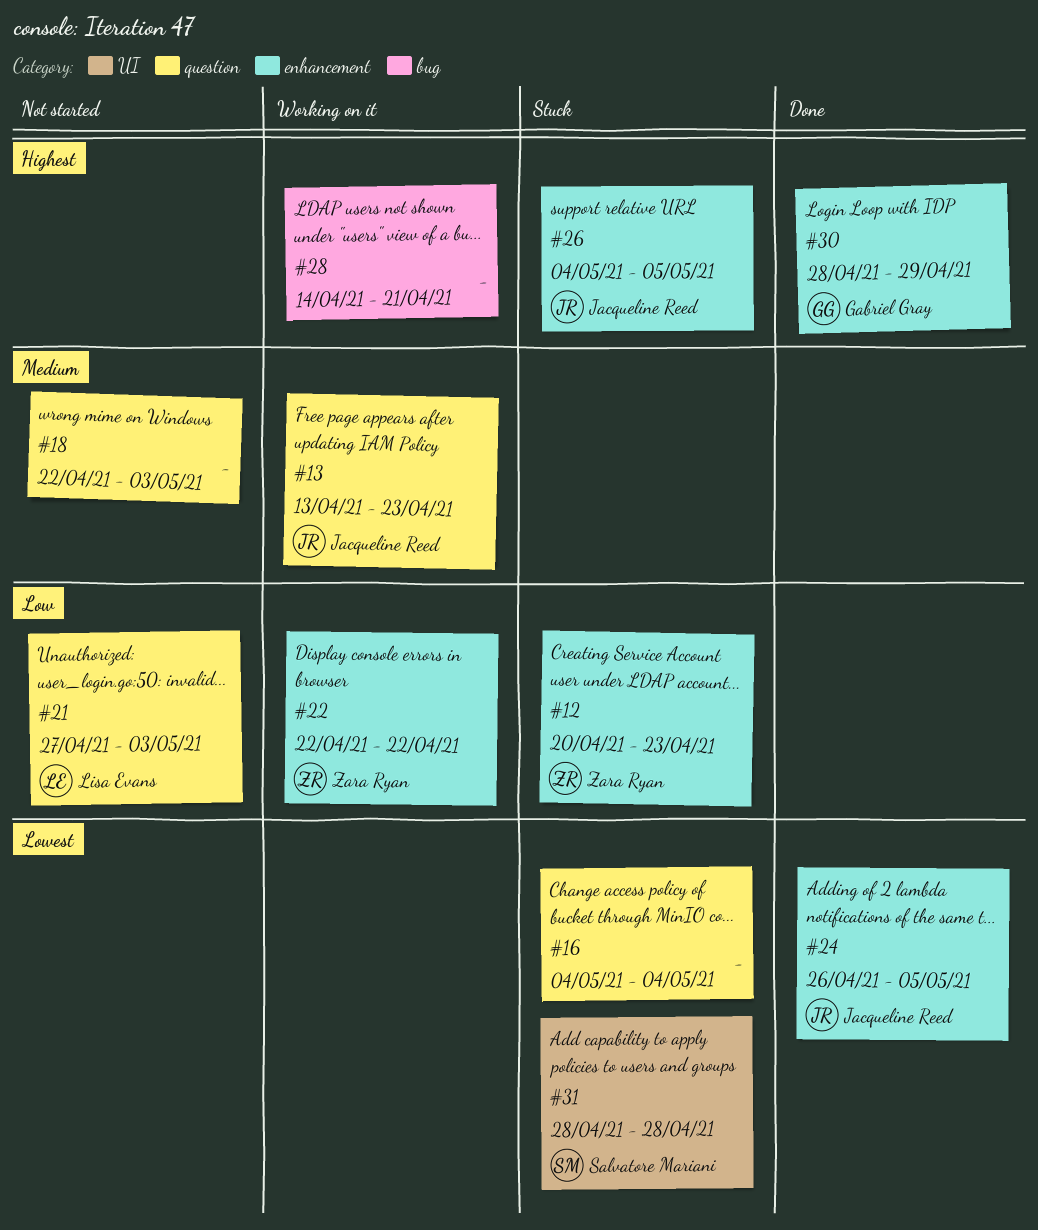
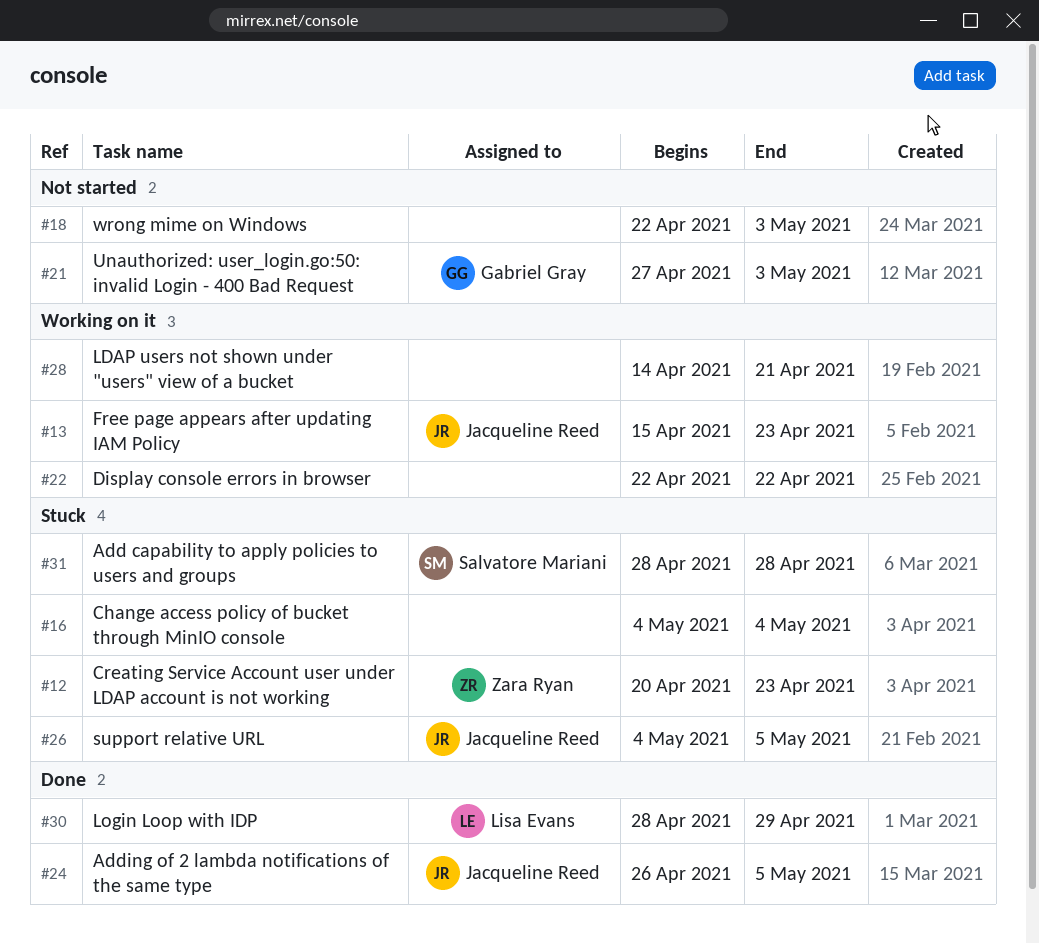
#13, start: Apr 13 -> Apr 15
#21, owner: Lisa Evans -> Gabriel Gray
#22, owner: Zara Ryan -> none
#30, owner: Gabriel Gray -> Lisa Evans

